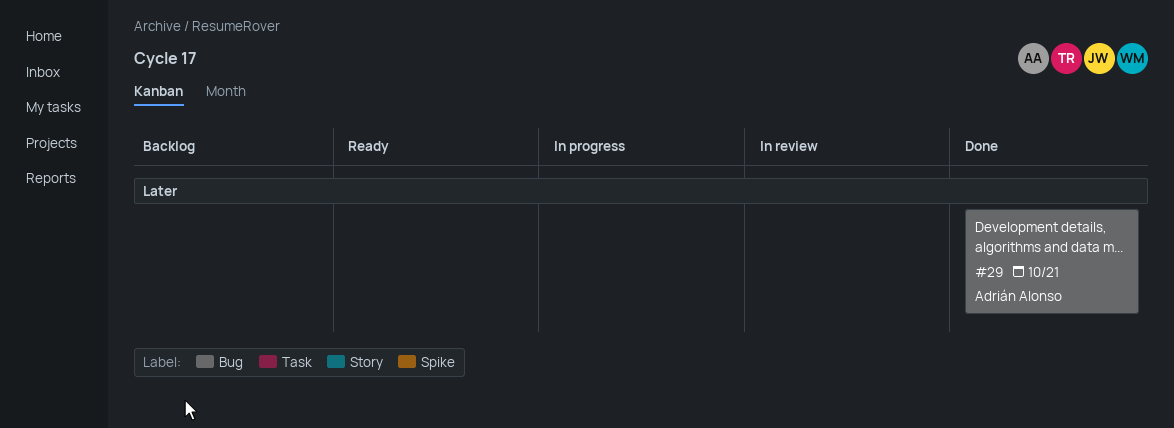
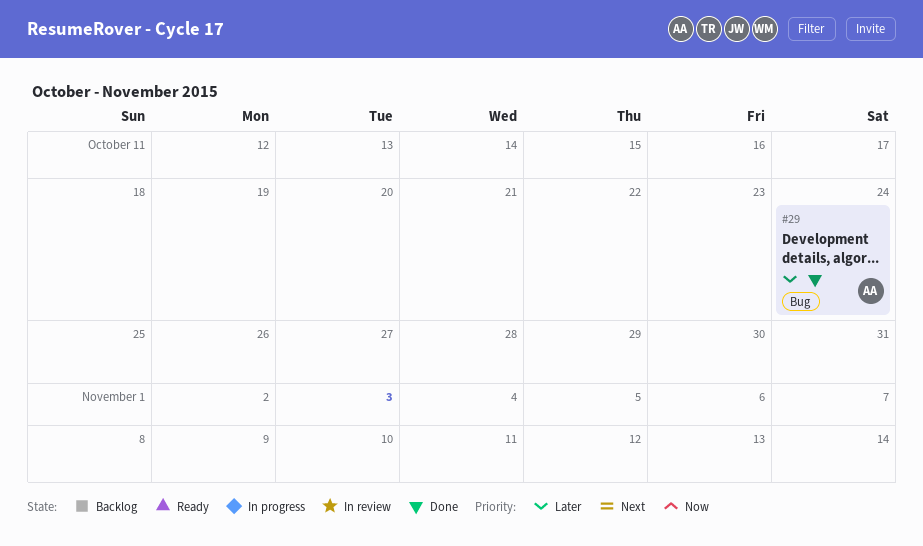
#29, due: Oct 21 -> Oct 24

